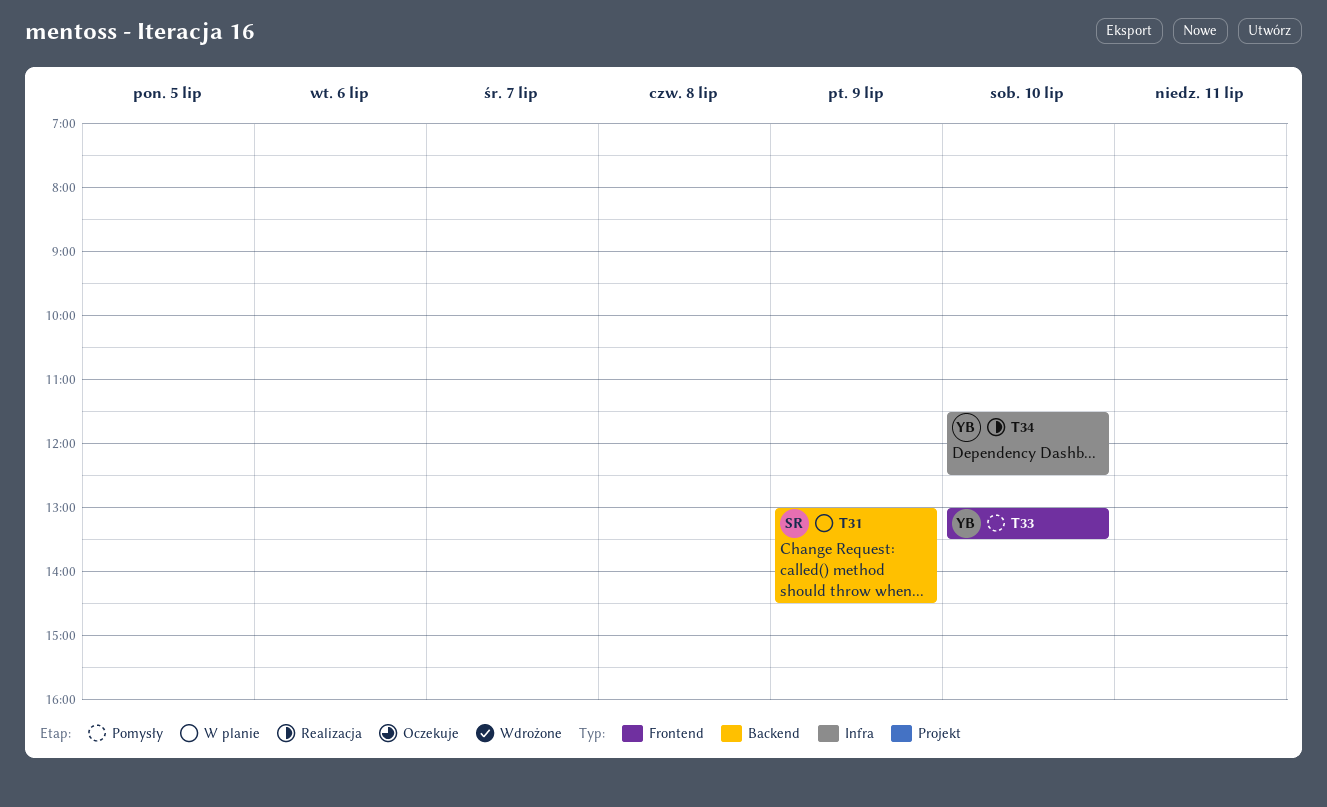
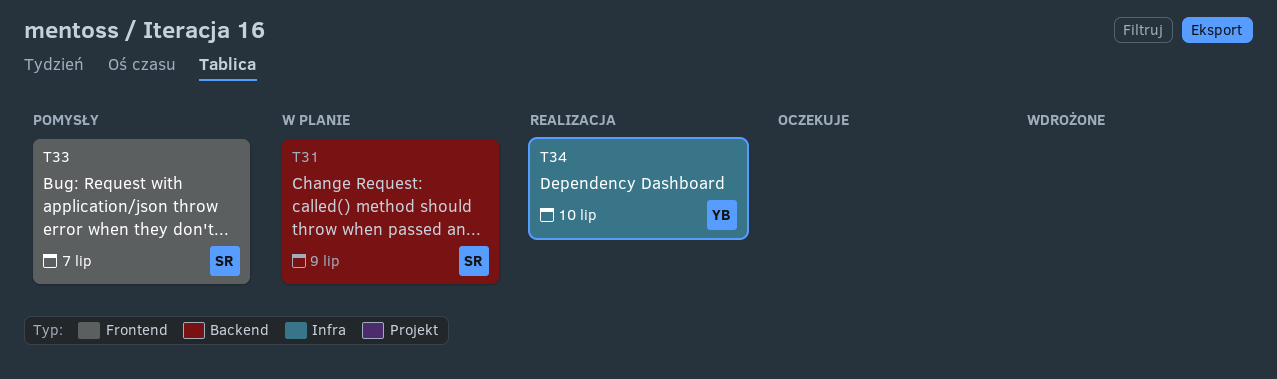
T33, owner: YB -> SR
T33, day: Jul 10 -> Jul 7

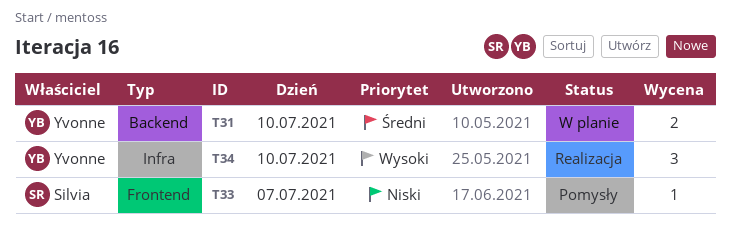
T31, owner: Silvia -> Yvonne
T31, day: Jul 9 -> Jul 10

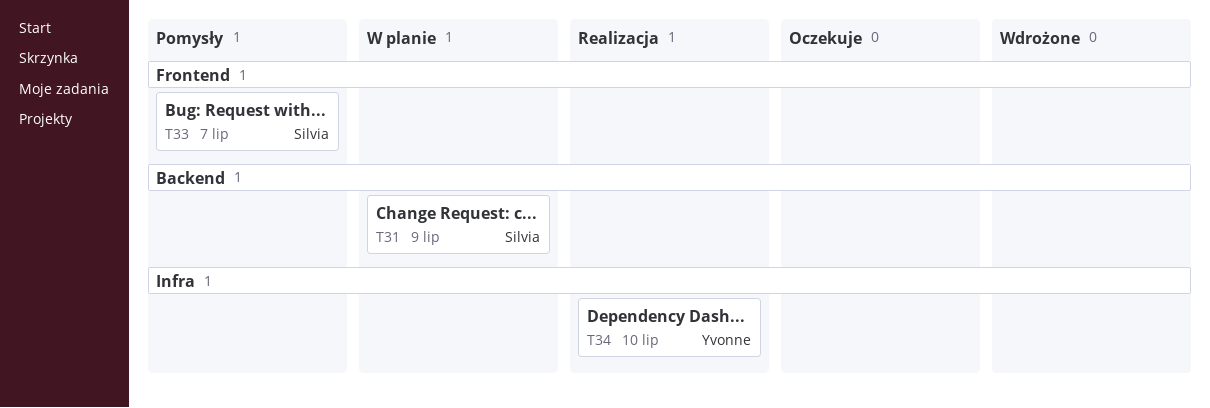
T31, owner: Yvonne -> Silvia
T31, day: Jul 10 -> Jul 9

